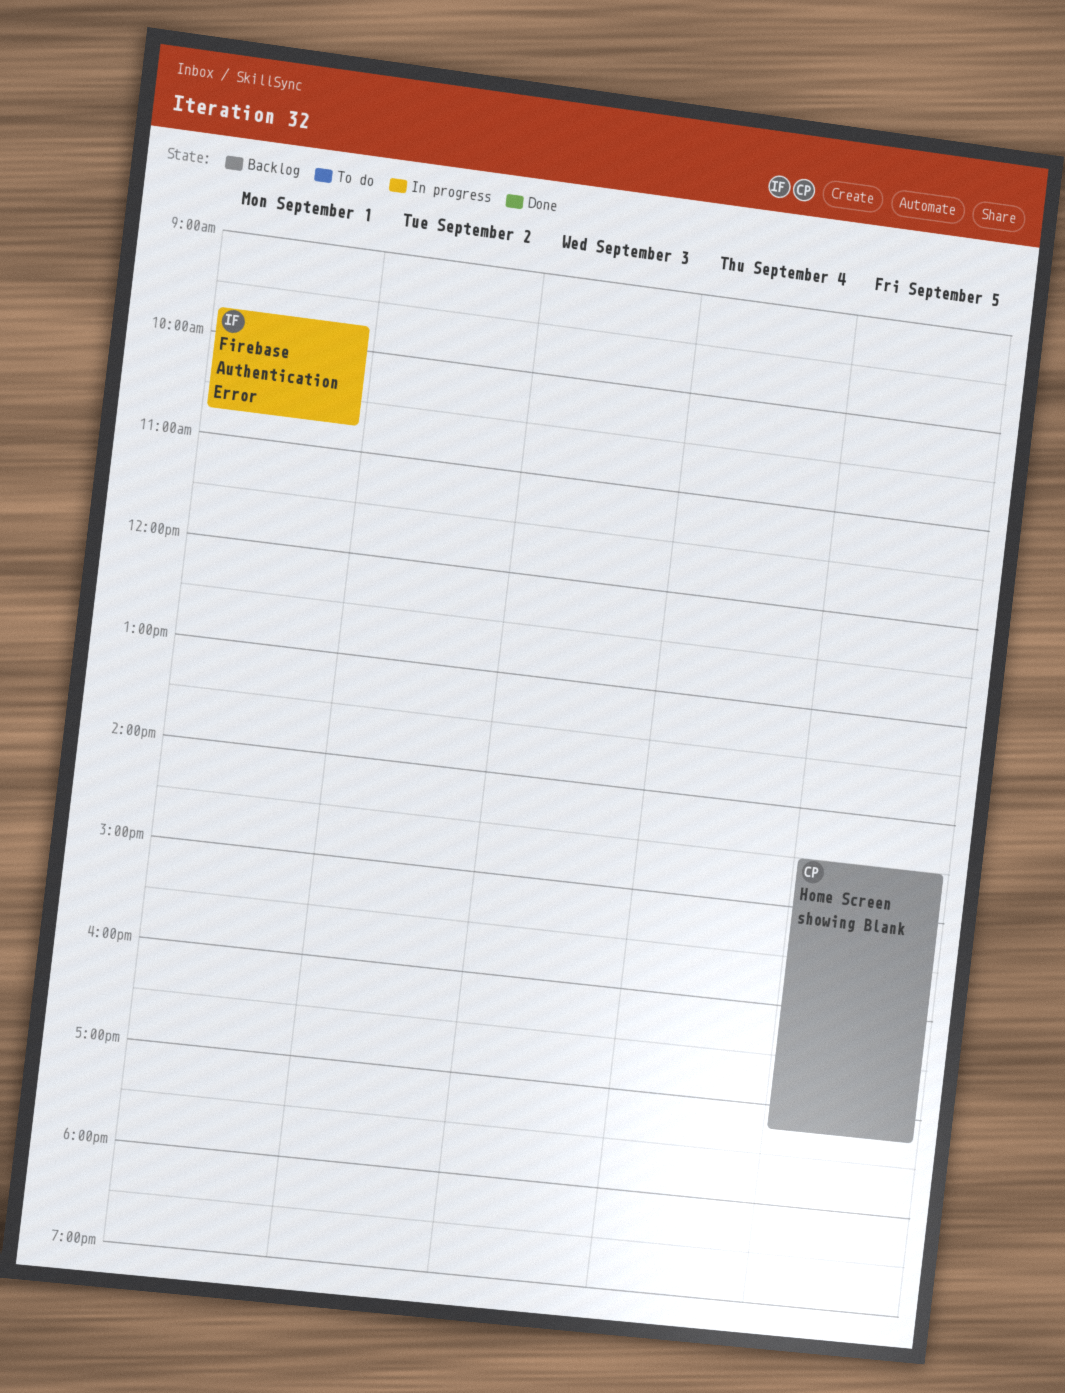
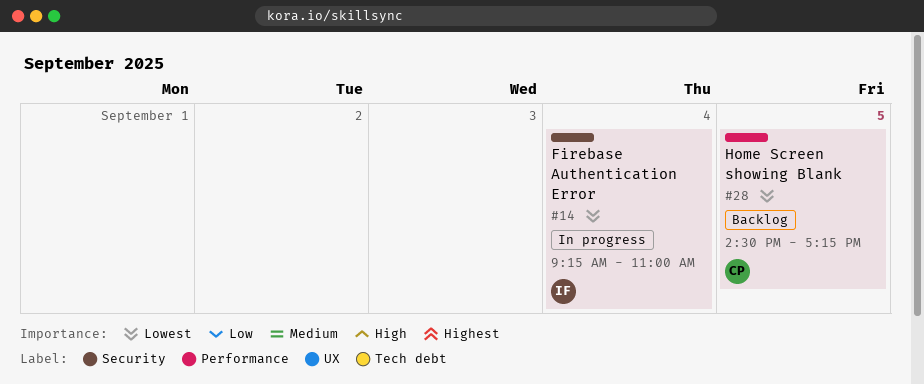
Firebase Authentication Error, day: Sep 1 -> Sep 4
Firebase Authentication Error, begins: 09:45 -> 09:15
Firebase Authentication Error, ends: 10:45 -> 11:00

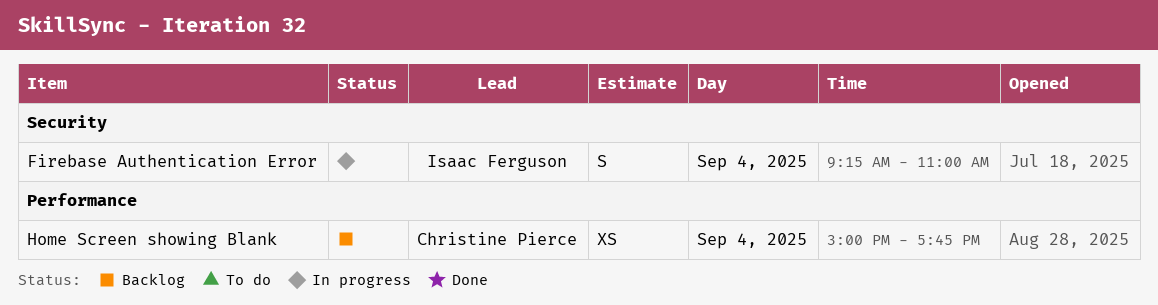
Home Screen showing Blank, day: Sep 5 -> Sep 4
Home Screen showing Blank, begins: 14:30 -> 15:00
Home Screen showing Blank, ends: 17:15 -> 17:45

